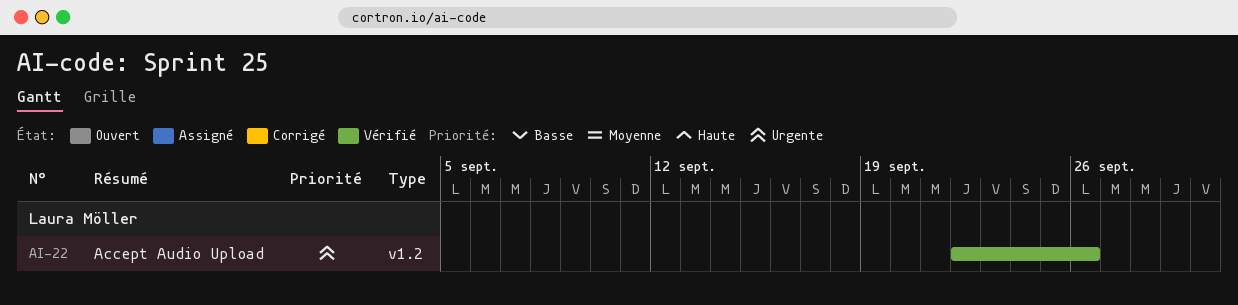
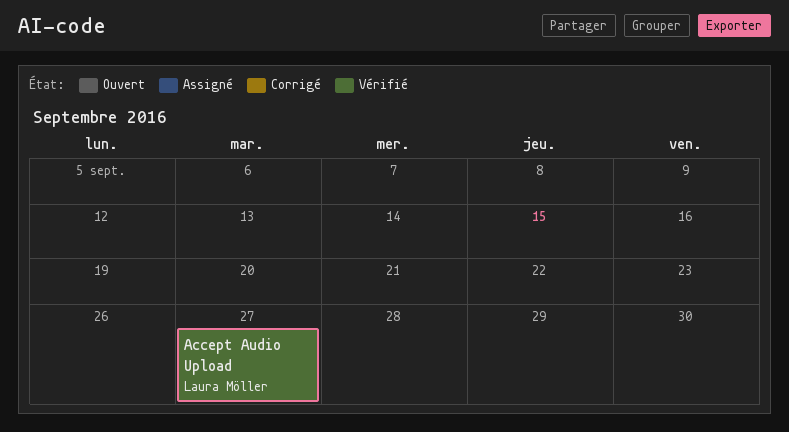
Accept Audio Upload, due: Sep 26 -> Sep 27

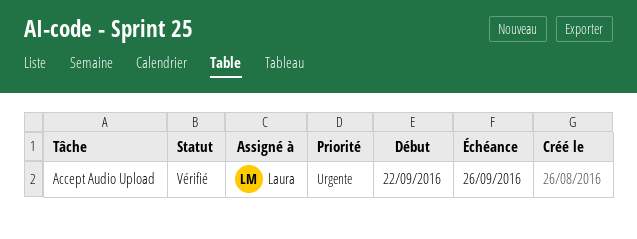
Accept Audio Upload, due: Sep 27 -> Sep 26

